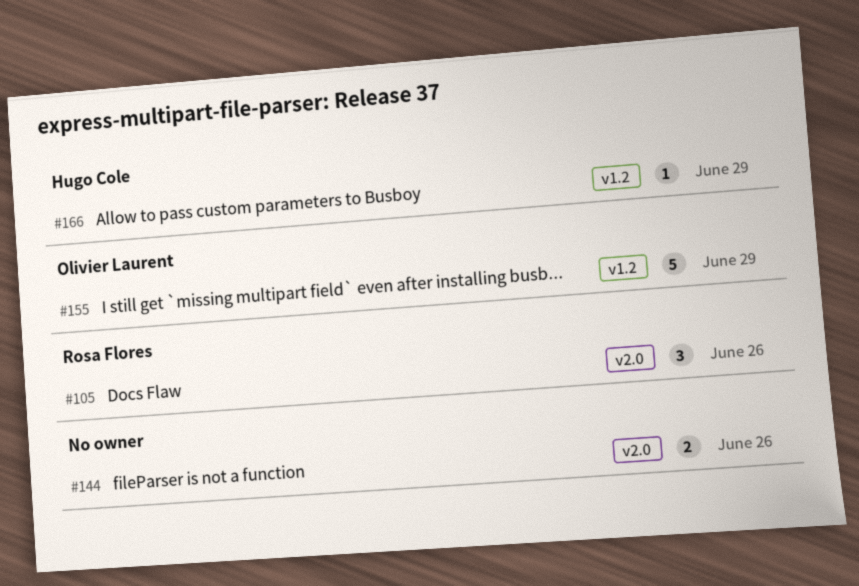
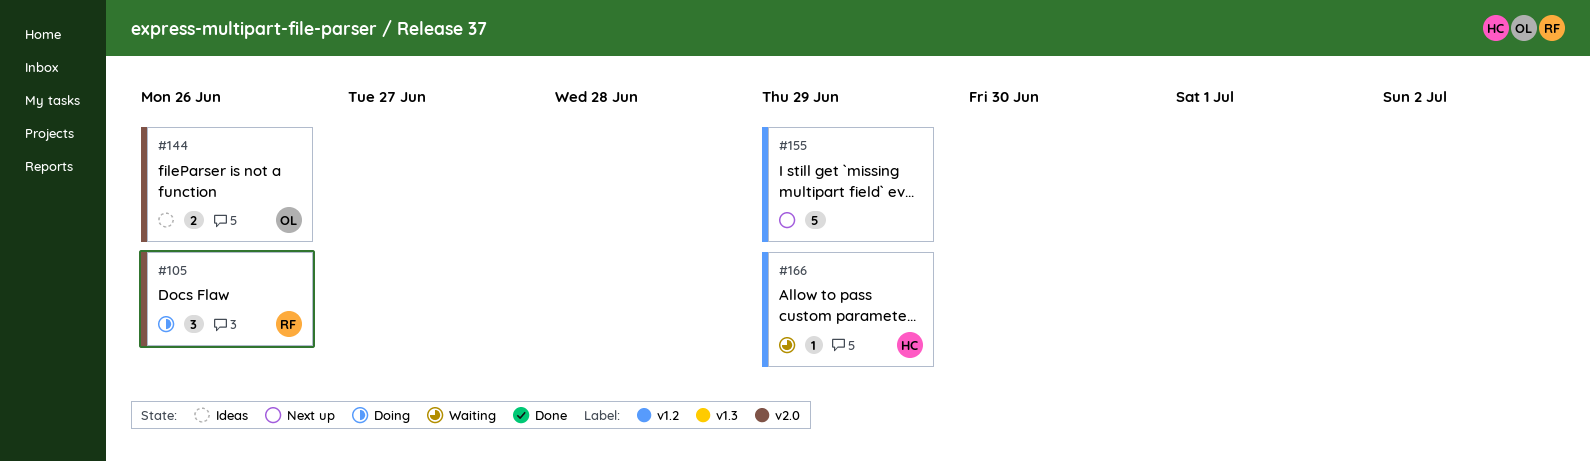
#144, owner: none -> Olivier Laurent
#155, owner: Olivier Laurent -> none

